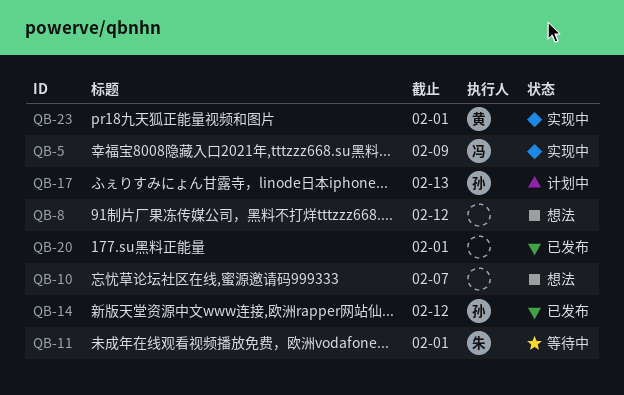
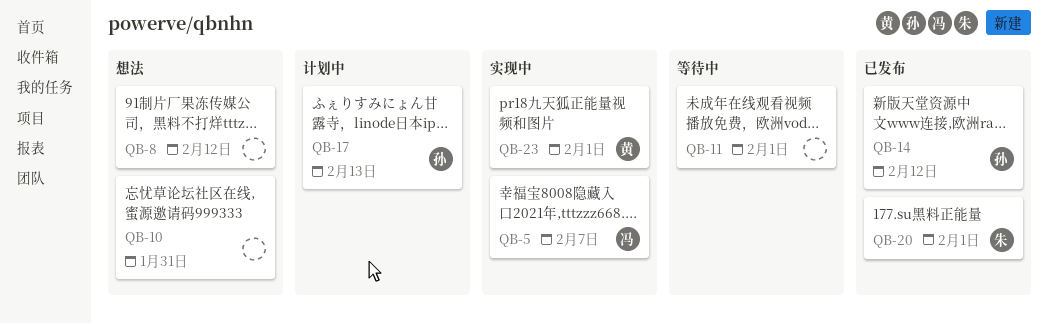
QB-5, due: Feb 9 -> Feb 7
QB-10, due: Feb 7 -> Jan 31
QB-11, owner: 朱 -> none
QB-20, owner: none -> 朱

